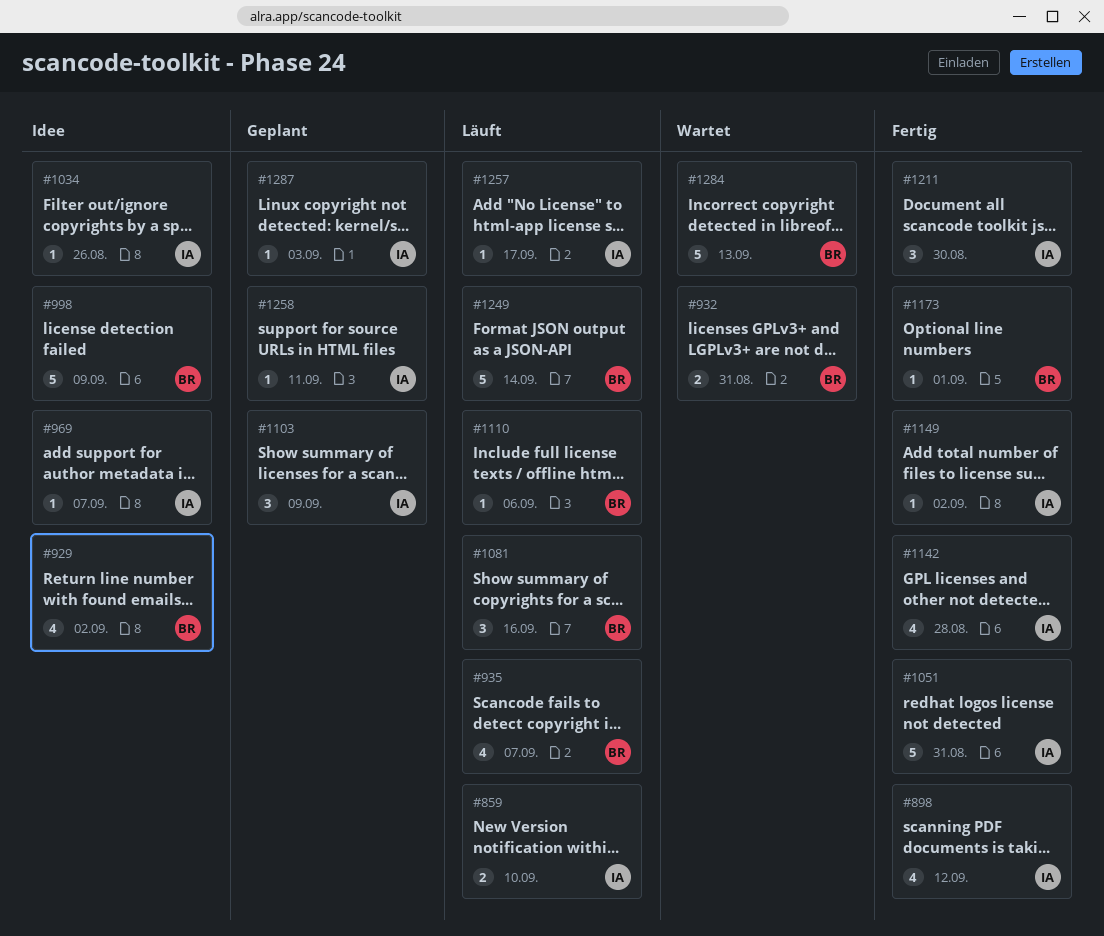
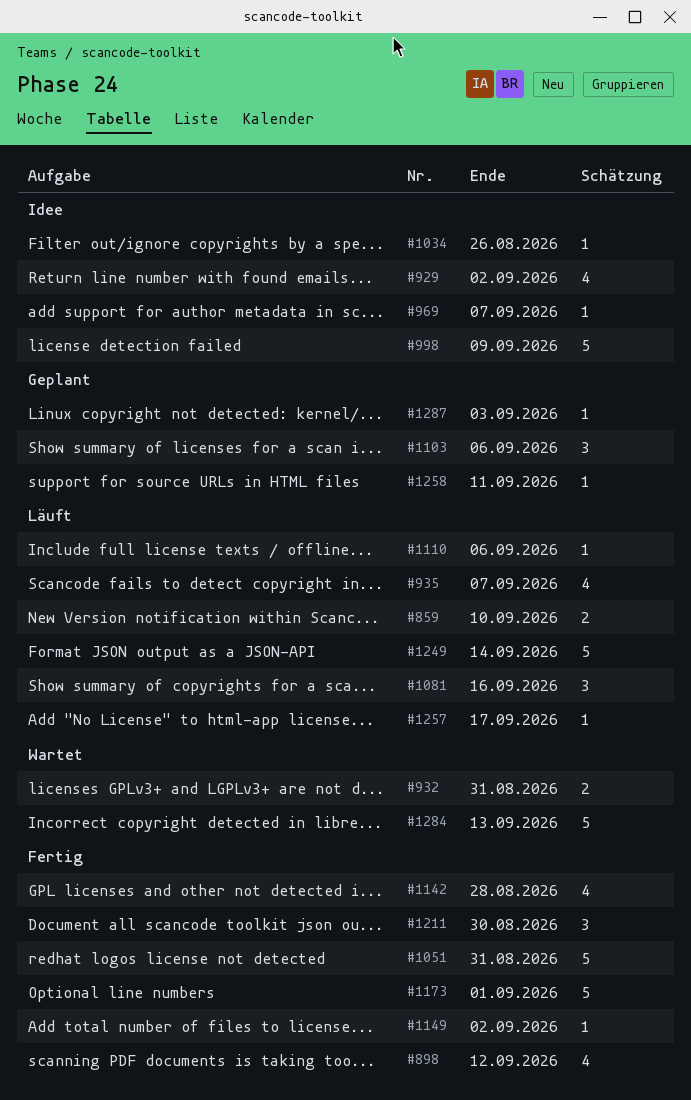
#1103, due: Sep 9 -> Sep 6
#1173, estimate: 1 -> 5

